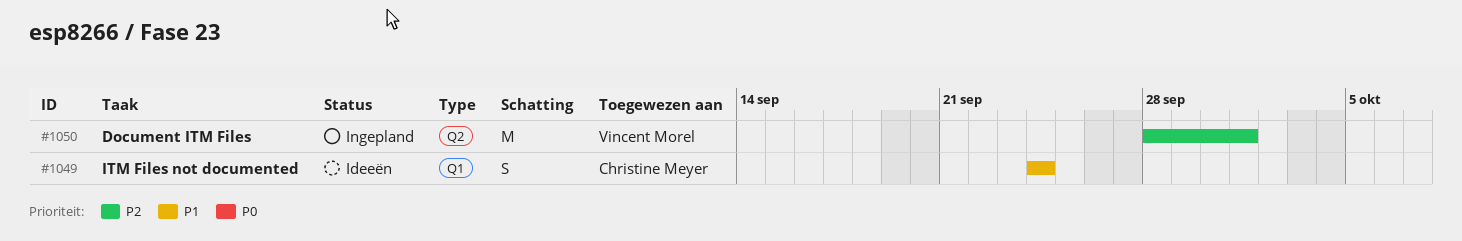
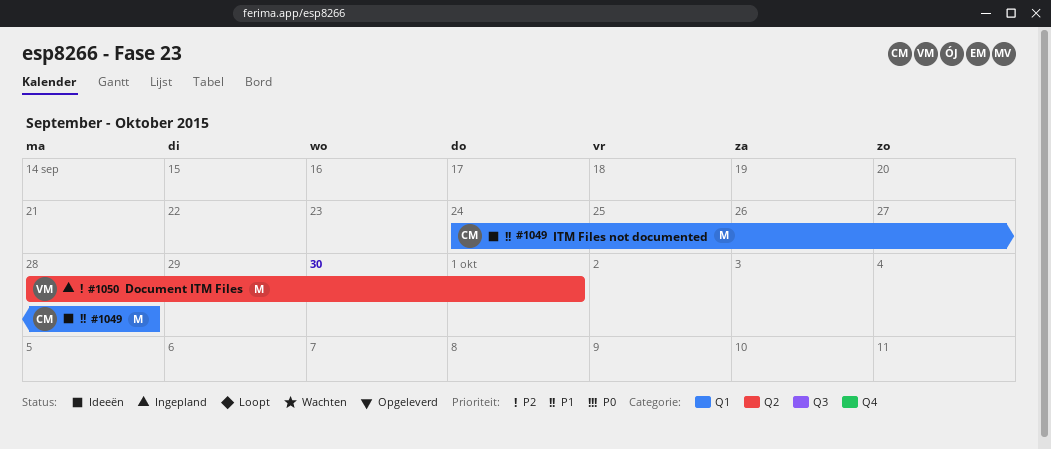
#1049, estimate: S -> M
#1049, due: Sep 24 -> Sep 28

